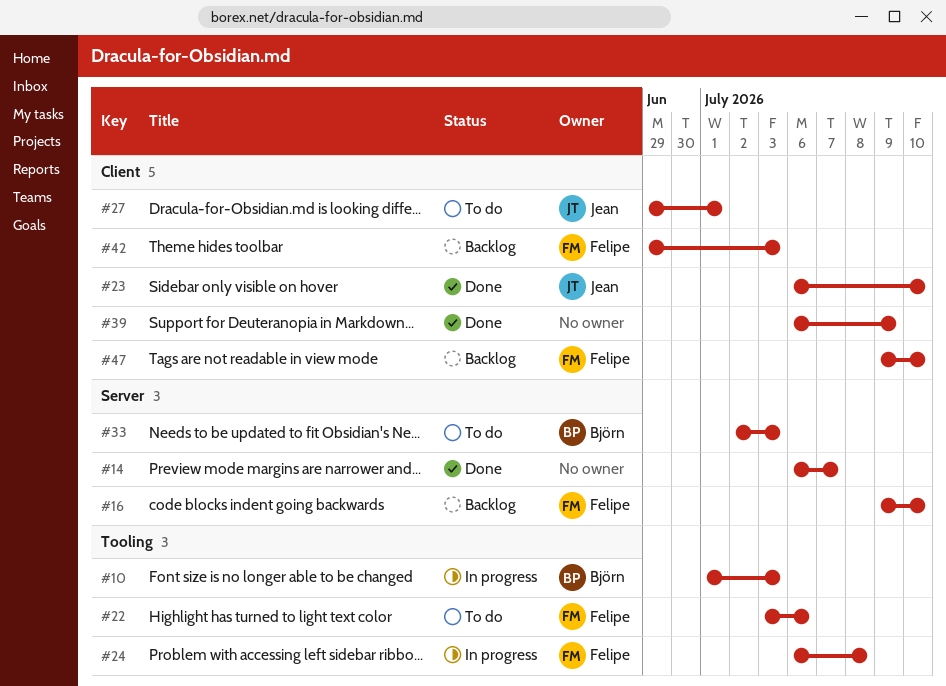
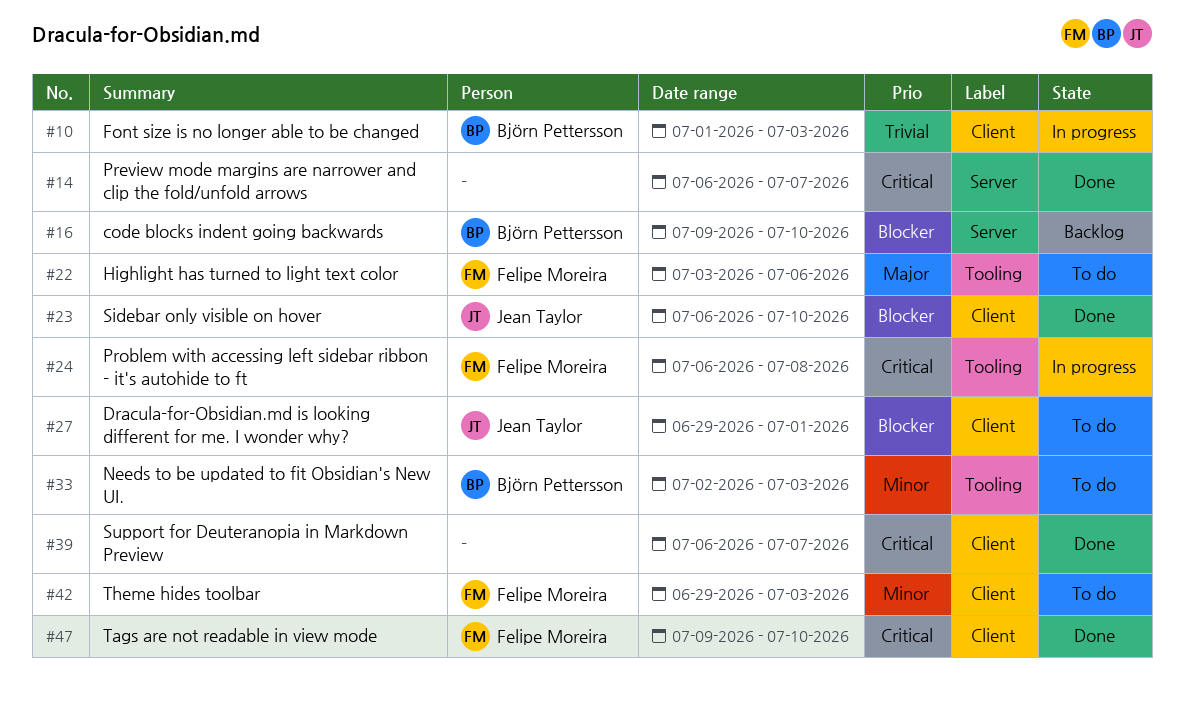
#10, label: Tooling -> Client
#16, owner: Felipe Moreira -> Björn Pettersson
#33, label: Server -> Tooling
#39, due: Jul 9 -> Jul 7
#42, status: Backlog -> To do
#47, status: Backlog -> Done

